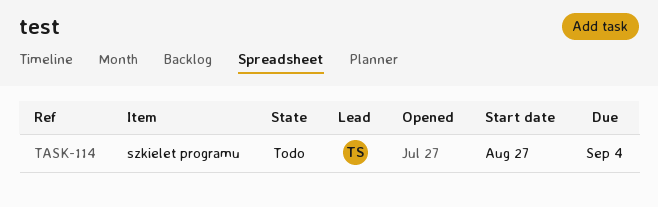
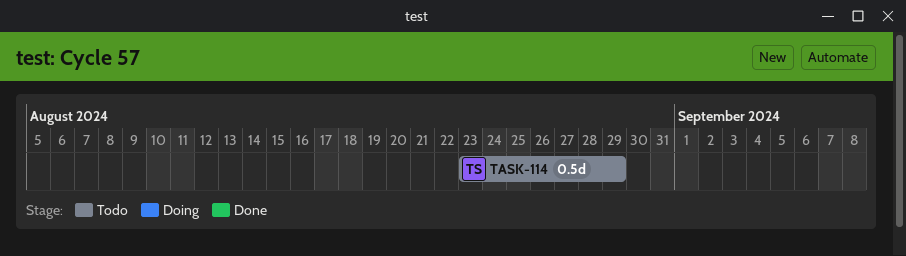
TASK-114, start: Aug 27 -> Aug 23
TASK-114, due: Sep 4 -> Aug 29

